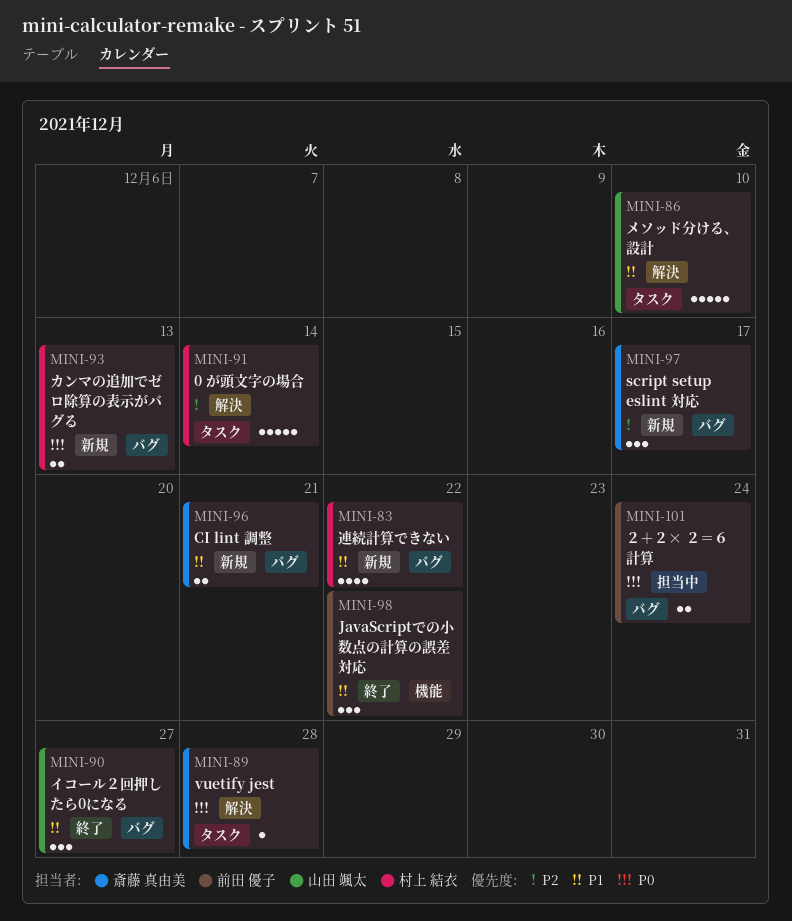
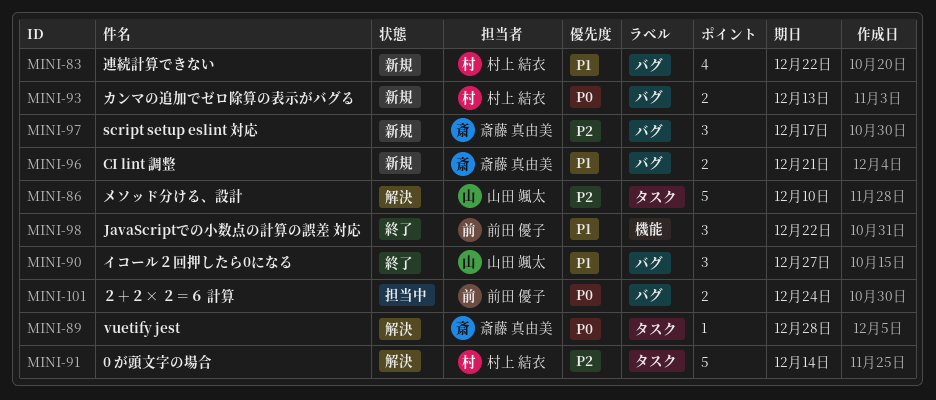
MINI-86, priority: P1 -> P2

